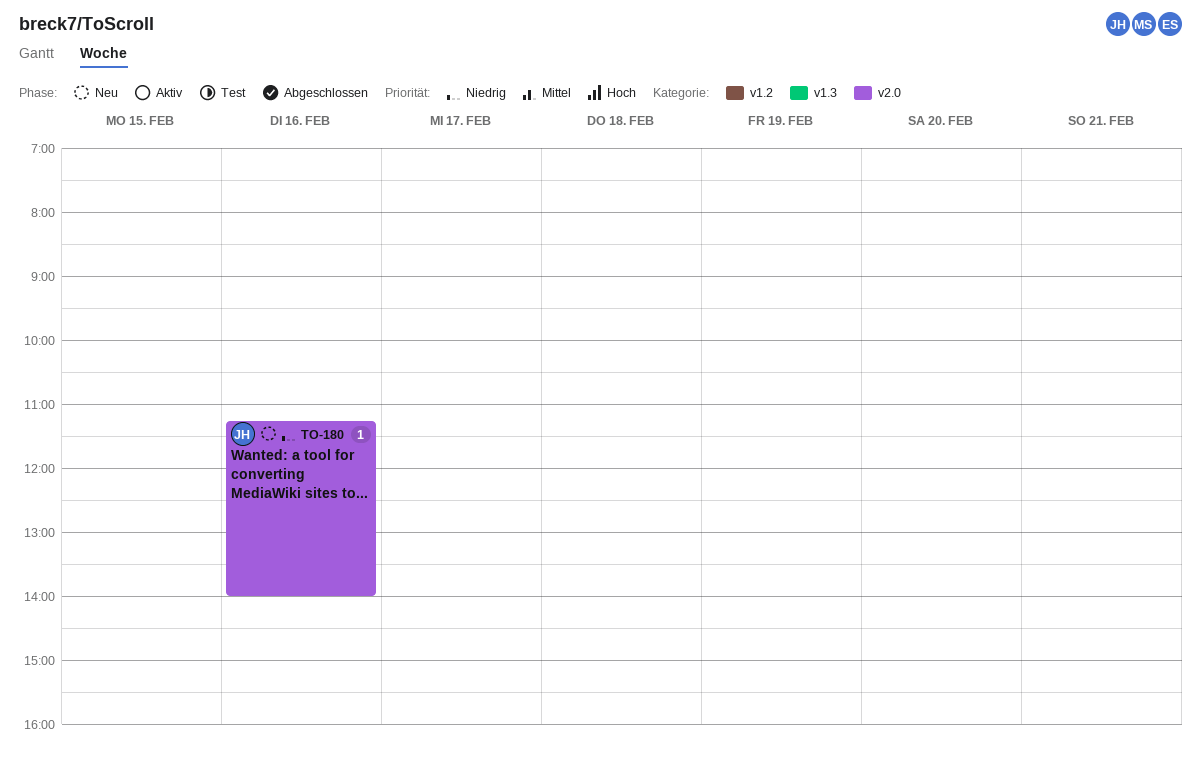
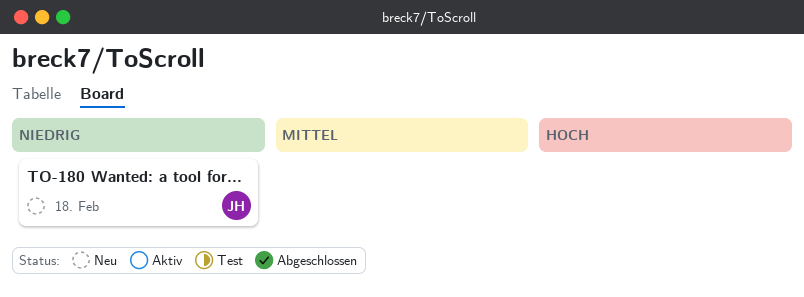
TO-180, day: Feb 16 -> Feb 18

